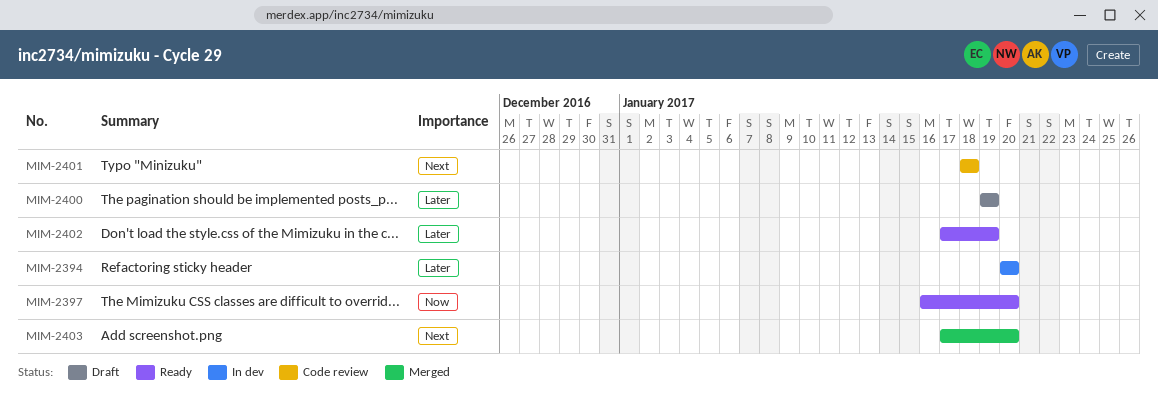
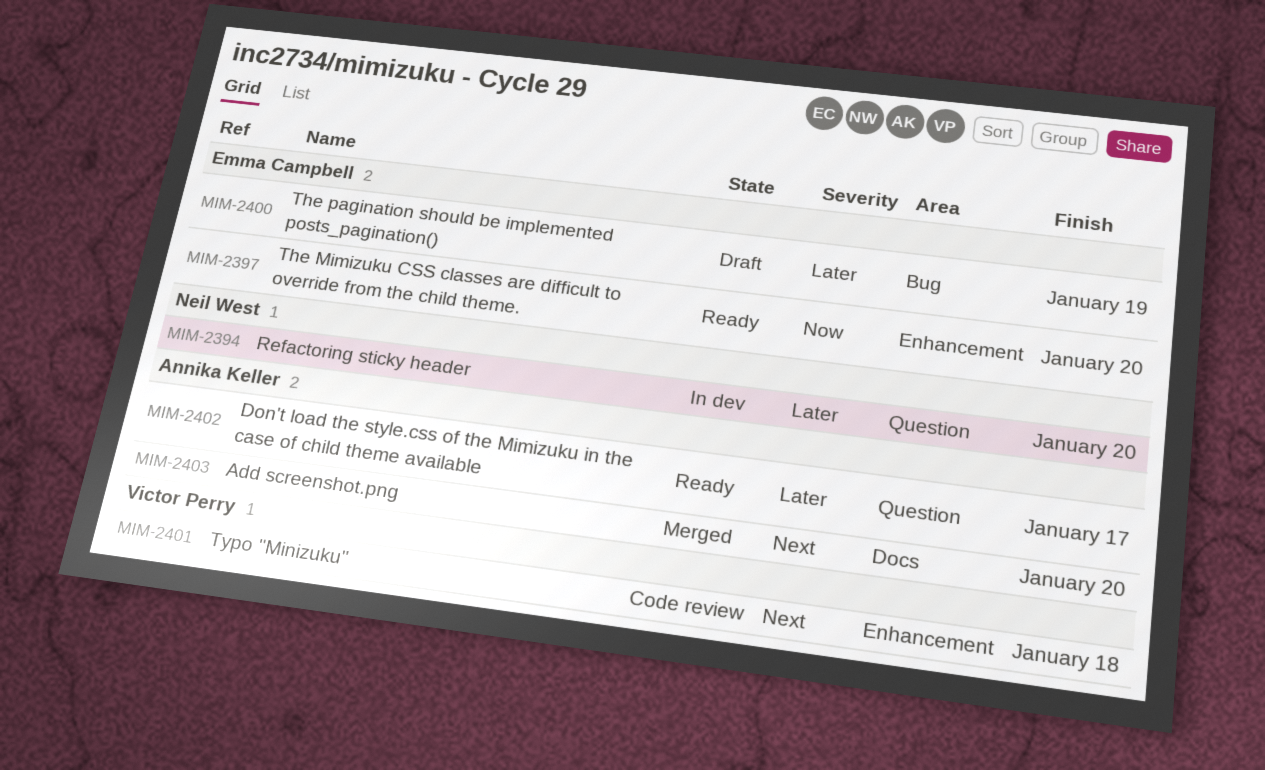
MIM-2402, due: Jan 19 -> Jan 17

